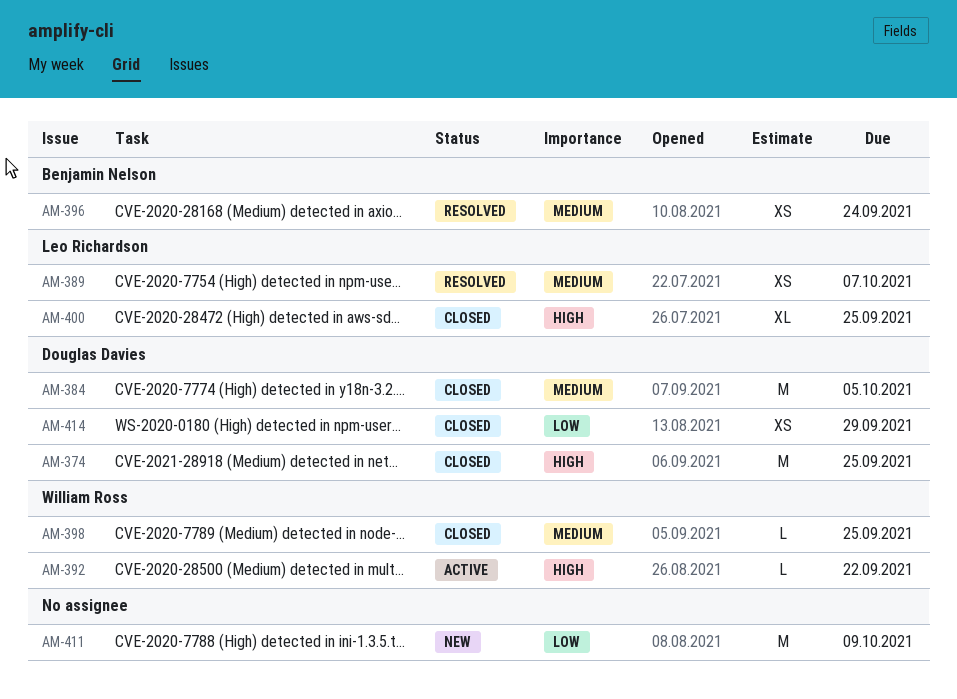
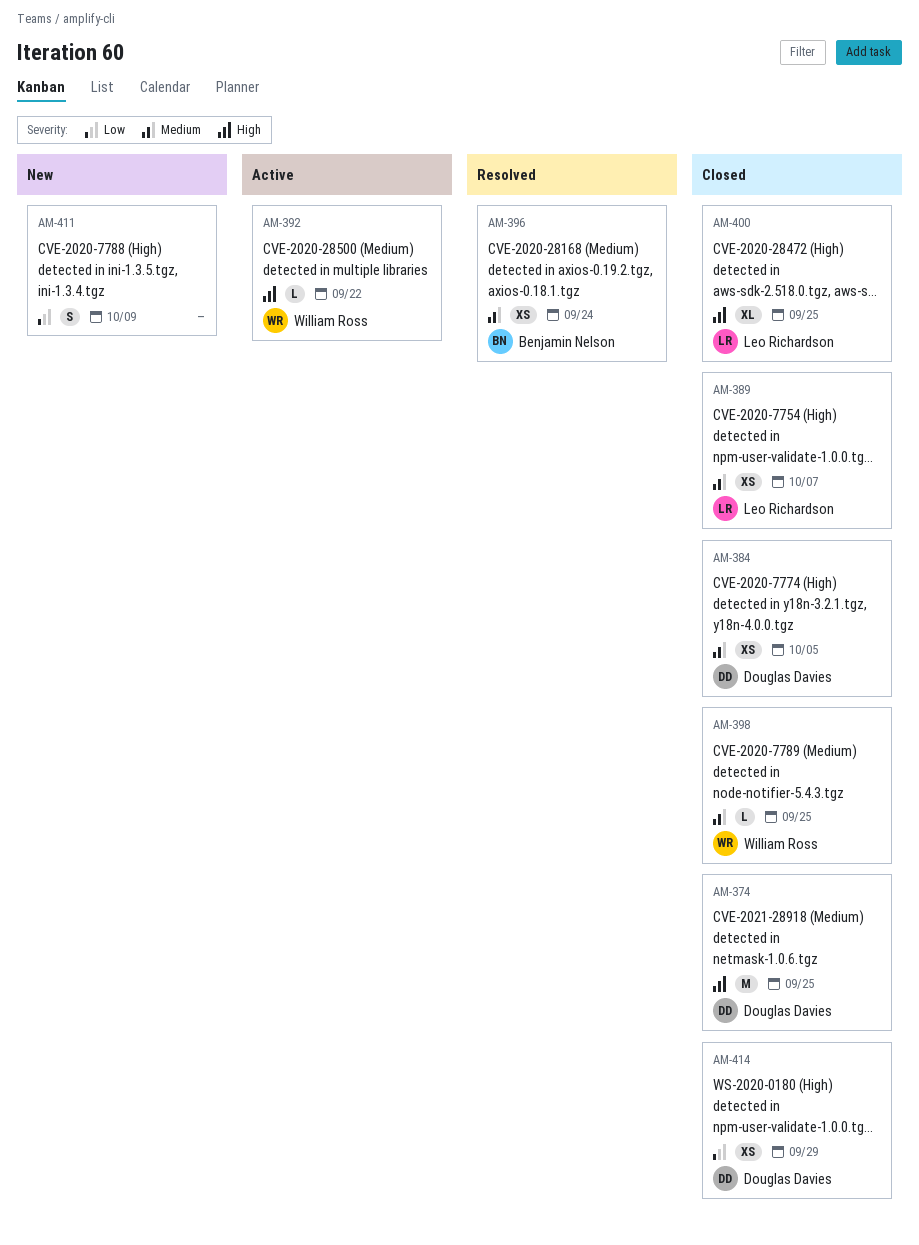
AM-384, estimate: M -> XS
AM-389, status: Resolved -> Closed
AM-411, estimate: M -> S

